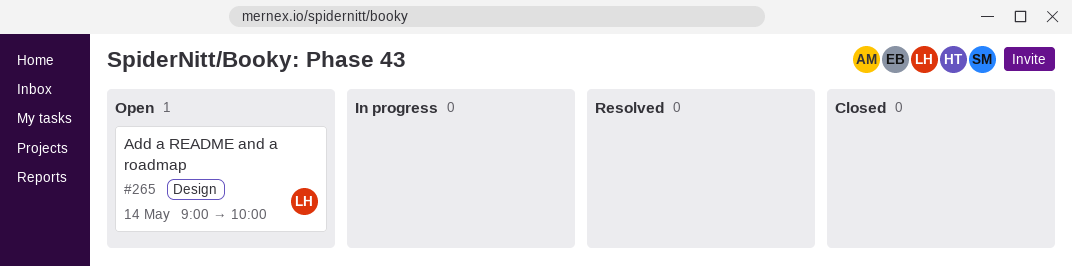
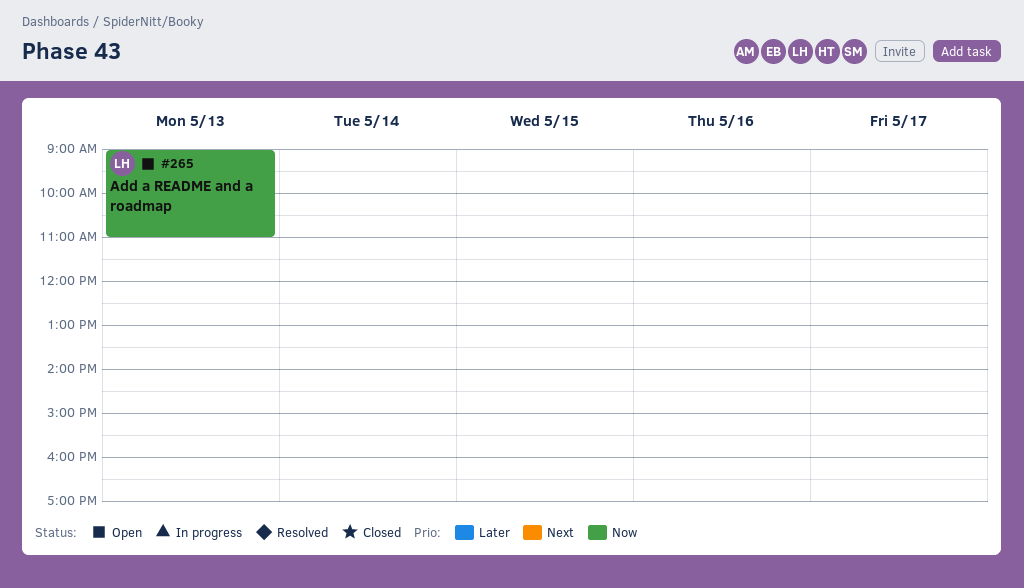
#265, day: May 14 -> May 13
#265, ends: 10:00 -> 11:00

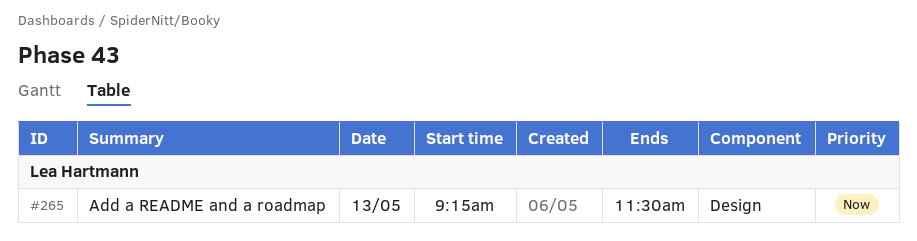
#265, begins: 09:00 -> 09:15
#265, ends: 11:00 -> 11:30

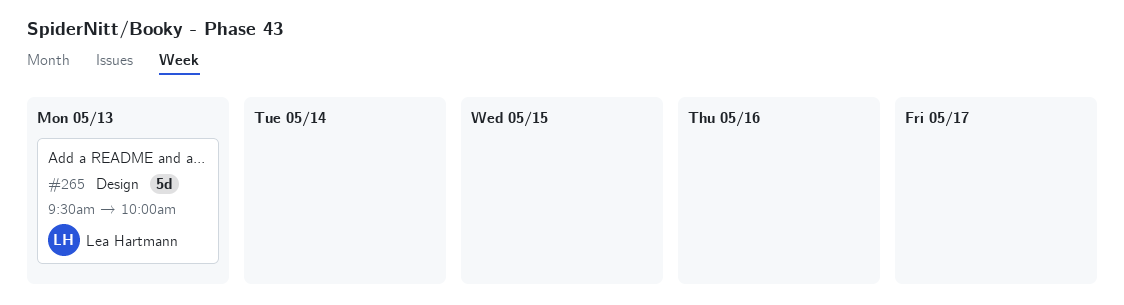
#265, begins: 09:15 -> 09:30
#265, ends: 11:30 -> 10:00

